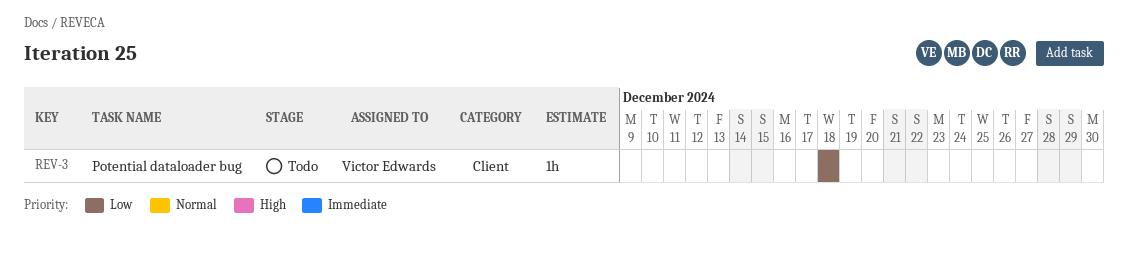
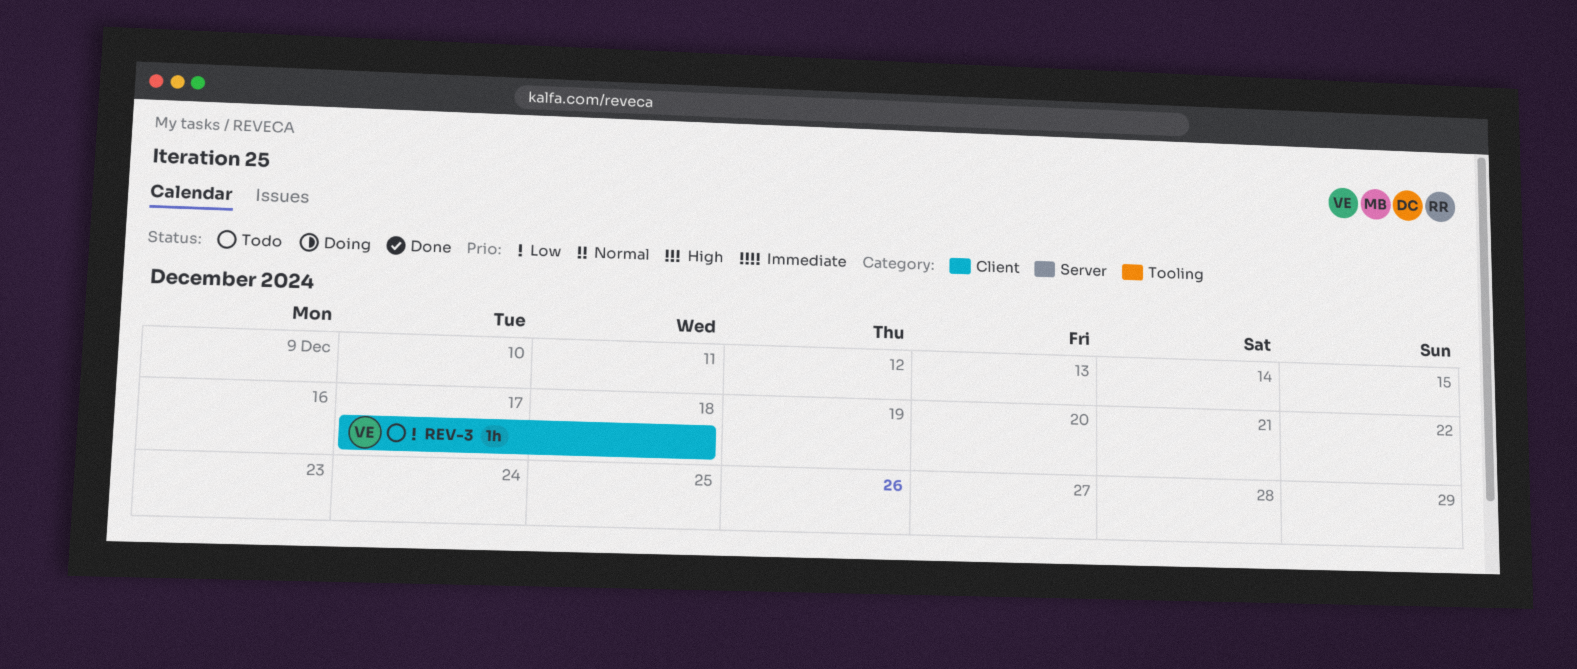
REV-3, start: Dec 18 -> Dec 17

